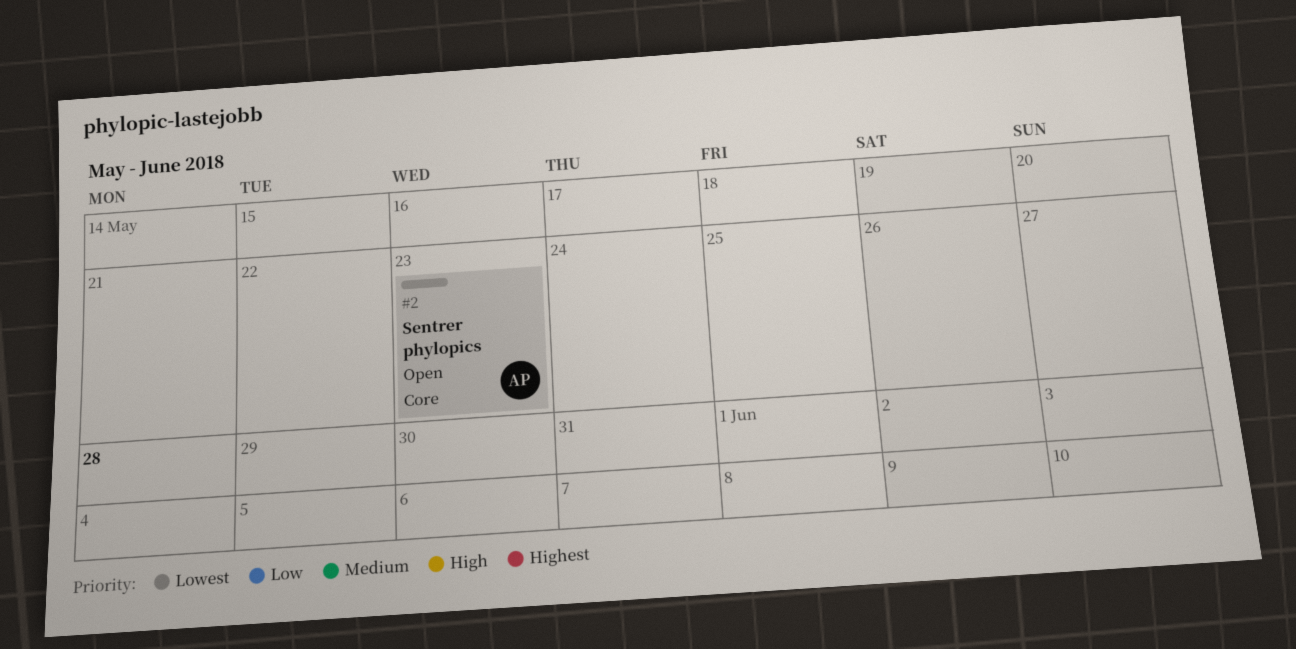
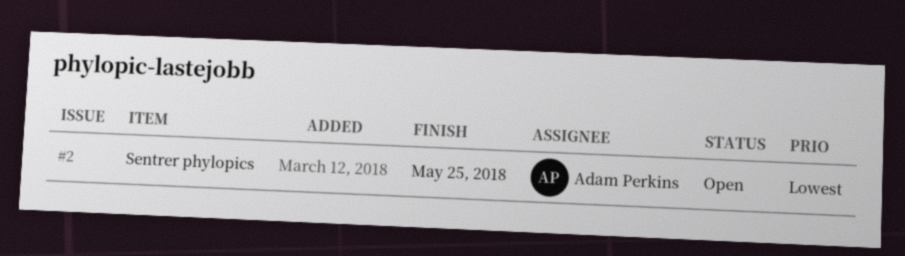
#2, due: May 23 -> May 25

